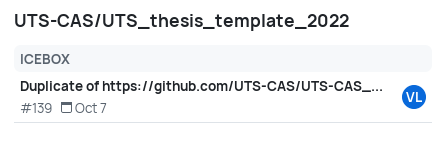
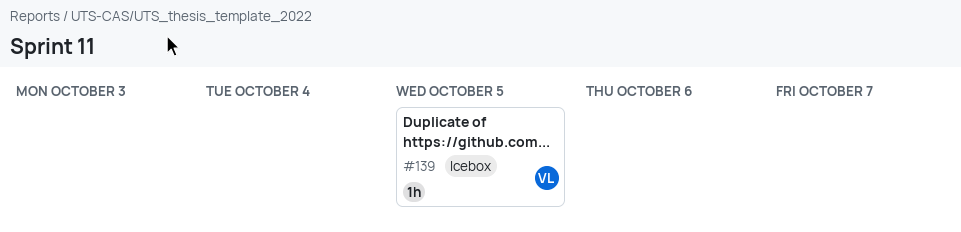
#139, due: Oct 7 -> Oct 5

